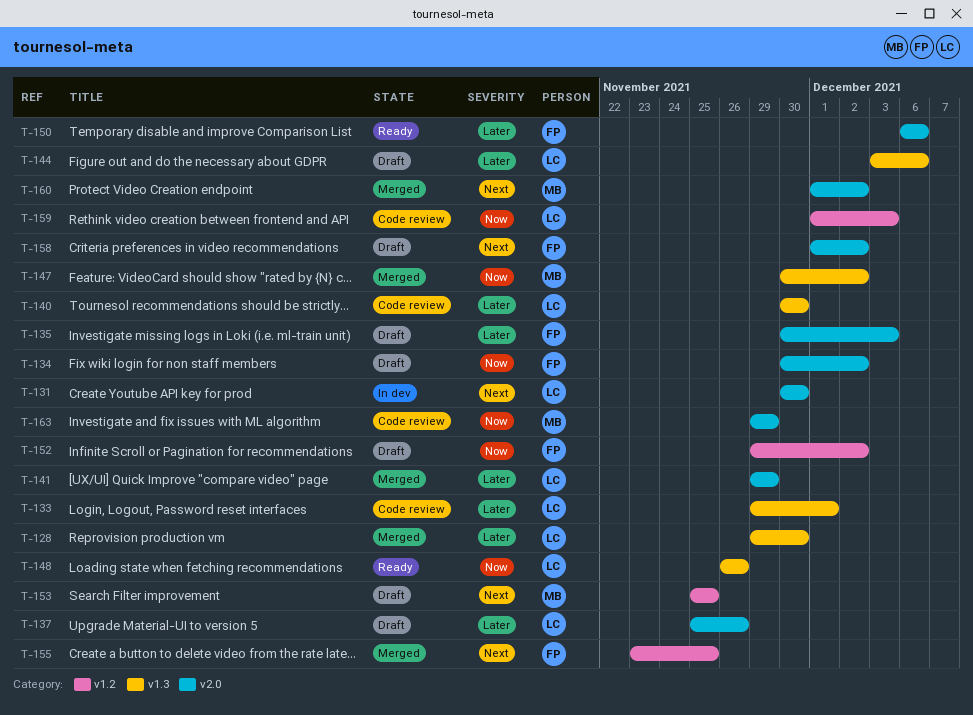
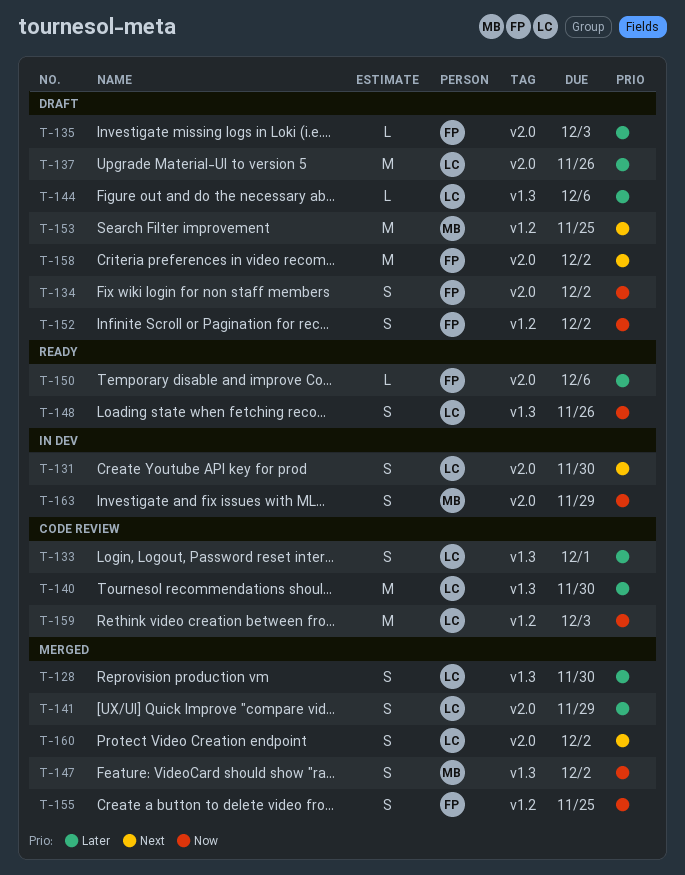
T-155, priority: Next -> Now
T-160, owner: MB -> LC
T-163, status: Code review -> In dev

